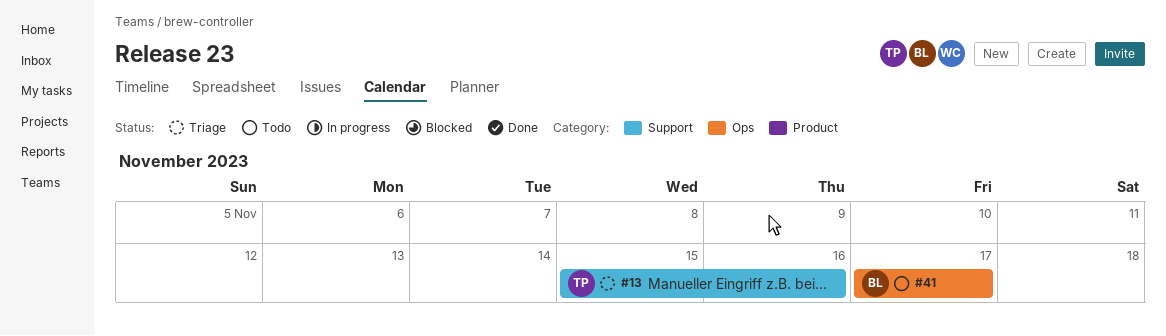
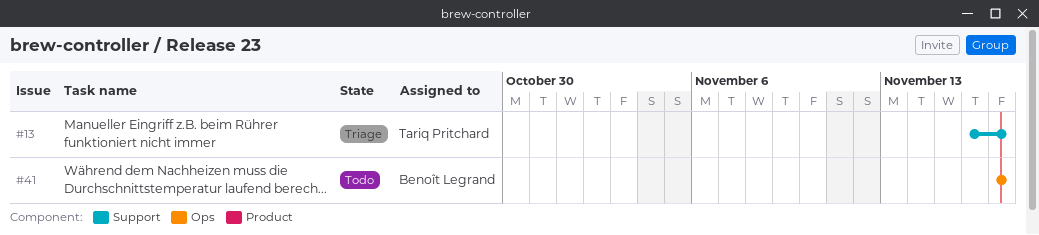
#13, start: Nov 15 -> Nov 16
#13, due: Nov 16 -> Nov 17

